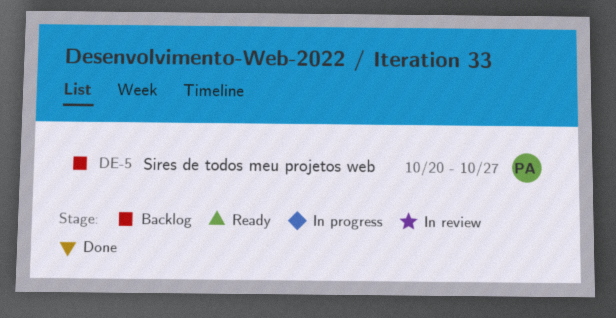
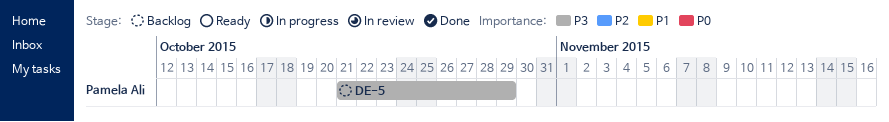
DE-5, start: Oct 20 -> Oct 21
DE-5, due: Oct 27 -> Oct 29

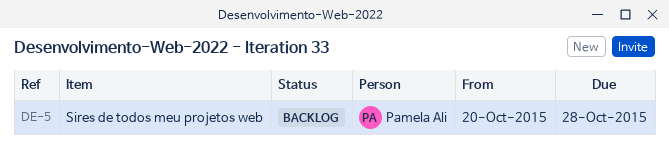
DE-5, start: Oct 21 -> Oct 20
DE-5, due: Oct 29 -> Oct 28

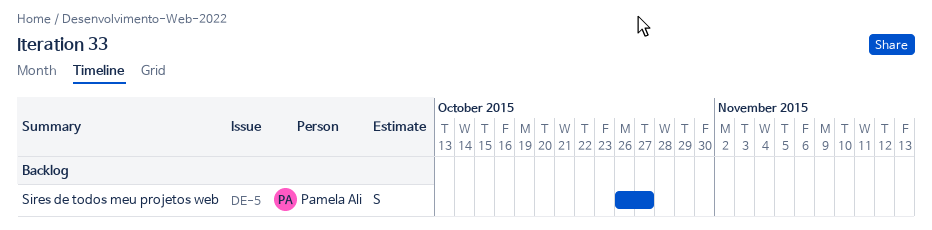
DE-5, start: Oct 20 -> Oct 26
DE-5, due: Oct 28 -> Oct 27

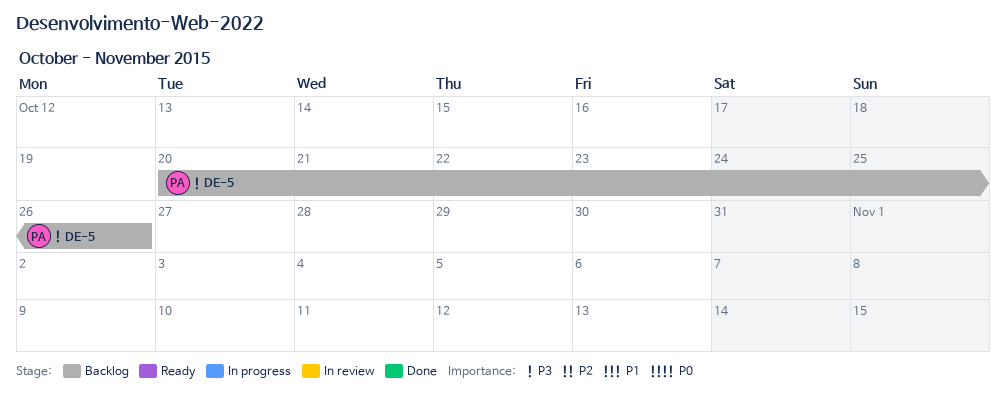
DE-5, start: Oct 26 -> Oct 20
DE-5, due: Oct 27 -> Oct 26

